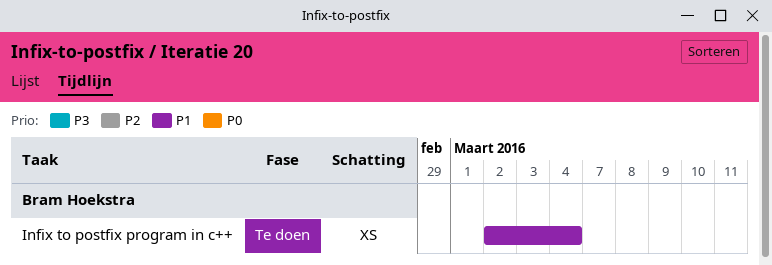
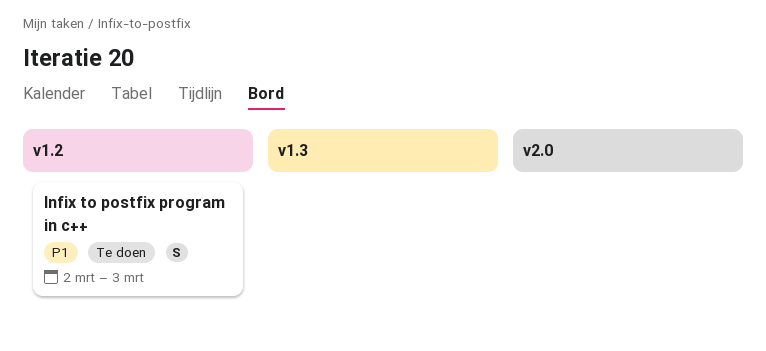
Infix to postfix program in c++, estimate: XS -> S
Infix to postfix program in c++, due: Mar 4 -> Mar 3

